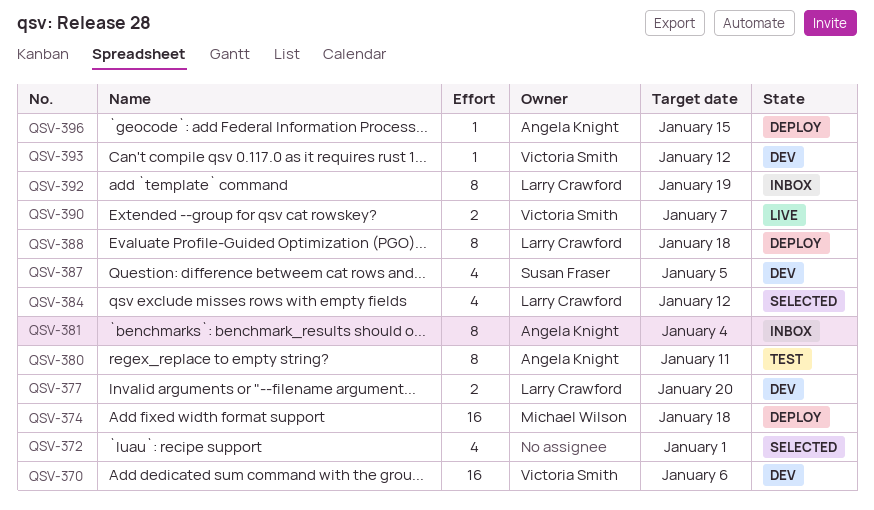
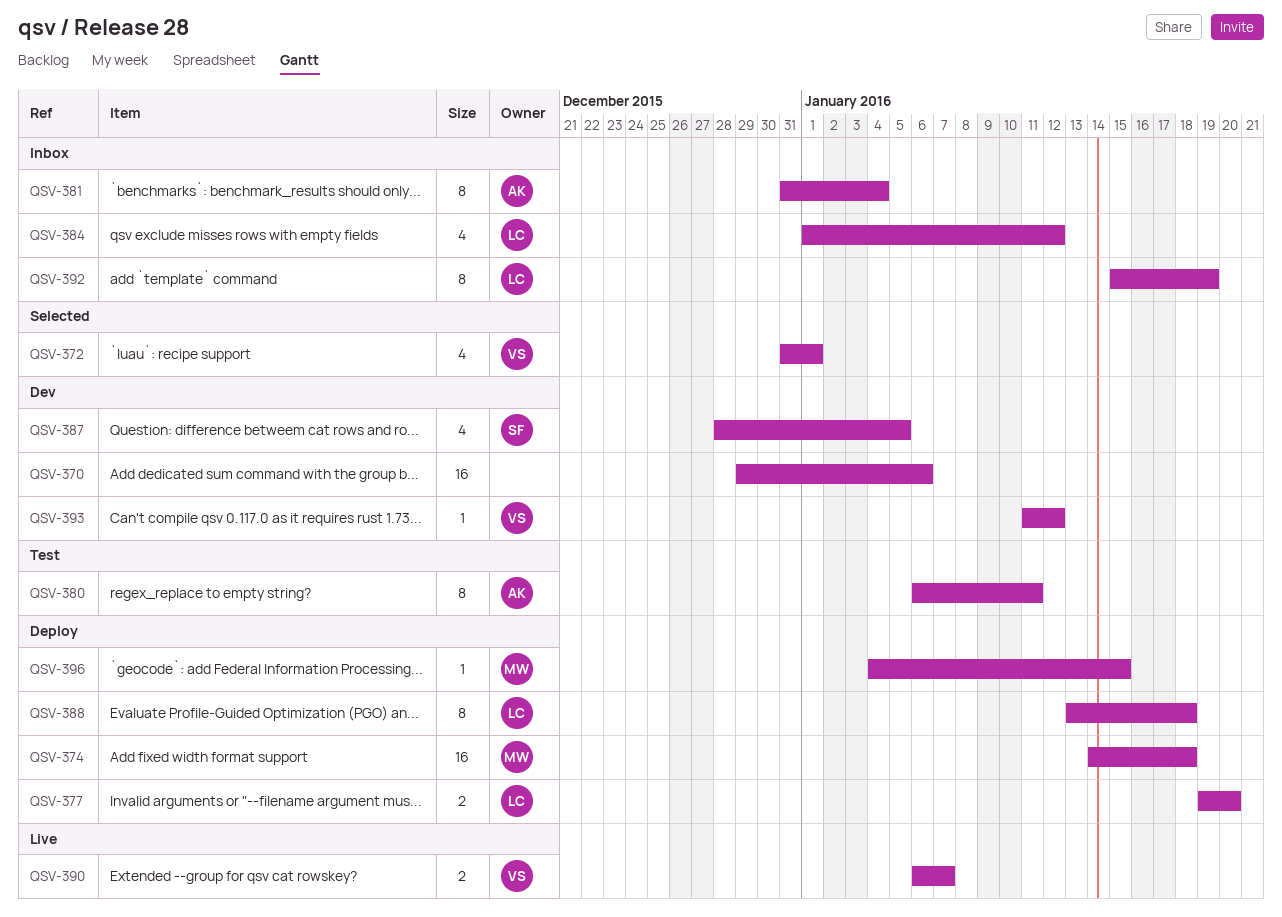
QSV-370, owner: Victoria Smith -> none
QSV-372, owner: none -> Victoria Smith
QSV-377, status: Dev -> Deploy
QSV-384, status: Selected -> Inbox
QSV-396, owner: Angela Knight -> Michael Wilson

